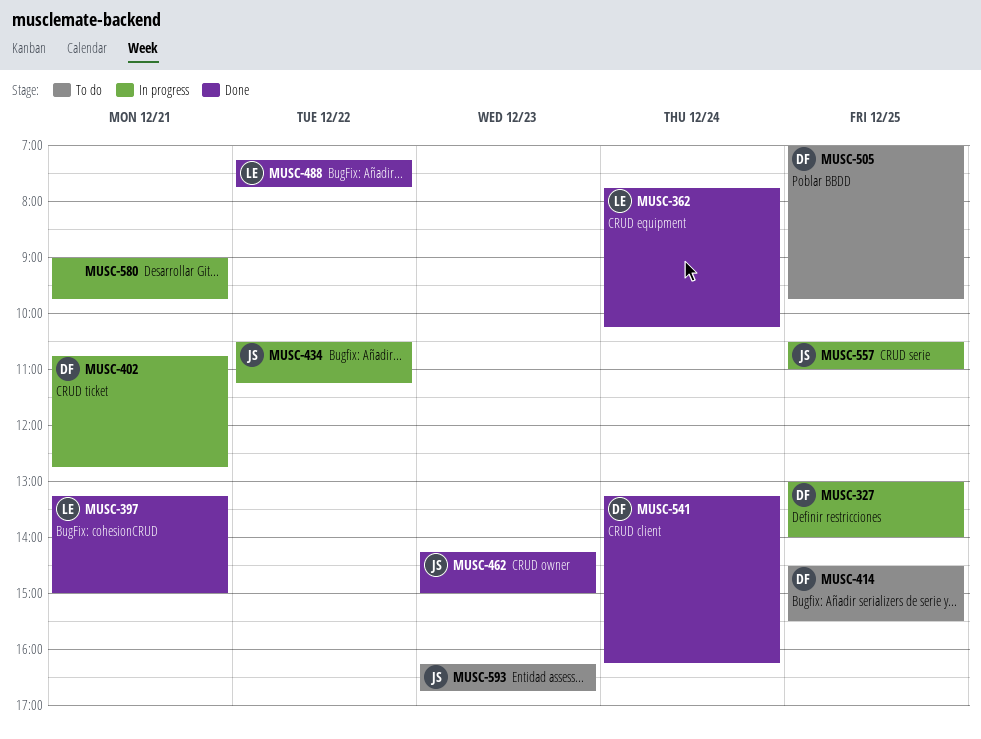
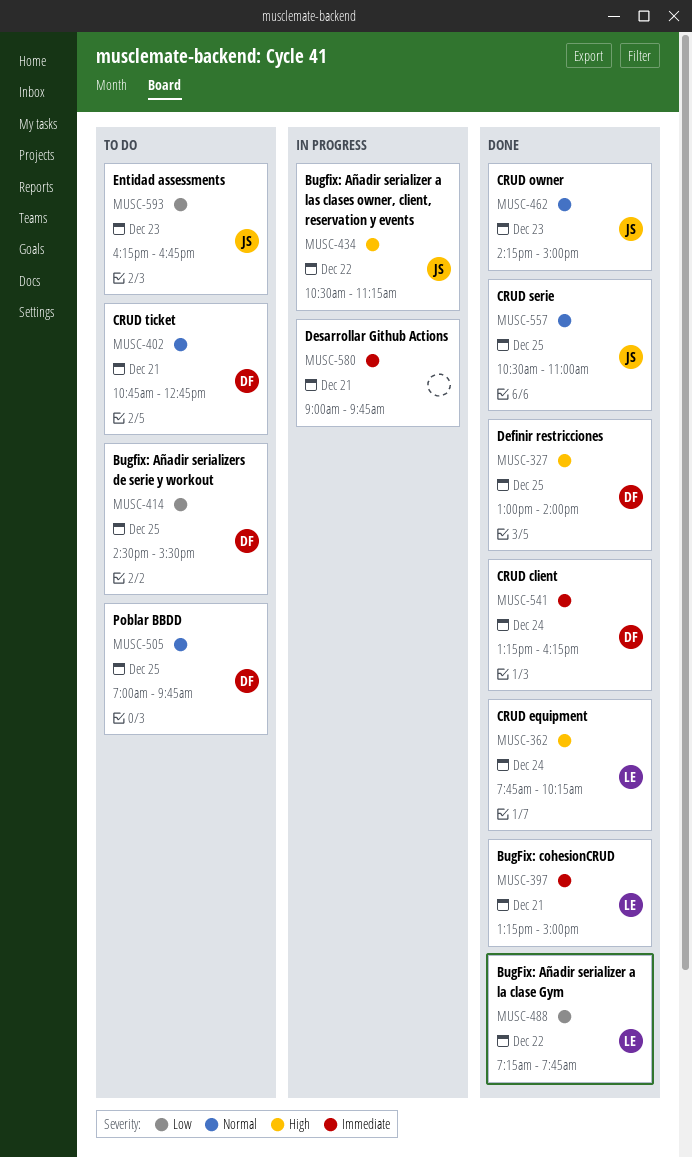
MUSC-327, status: In progress -> Done
MUSC-402, status: In progress -> To do
MUSC-557, status: In progress -> Done

